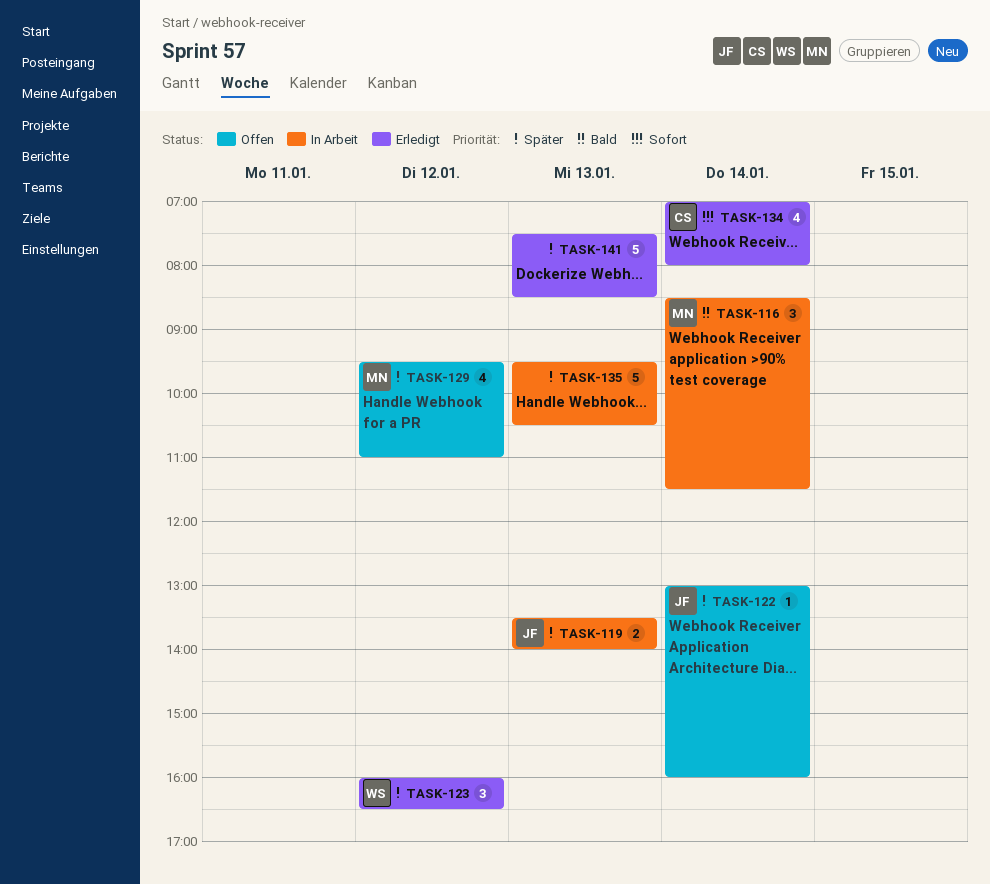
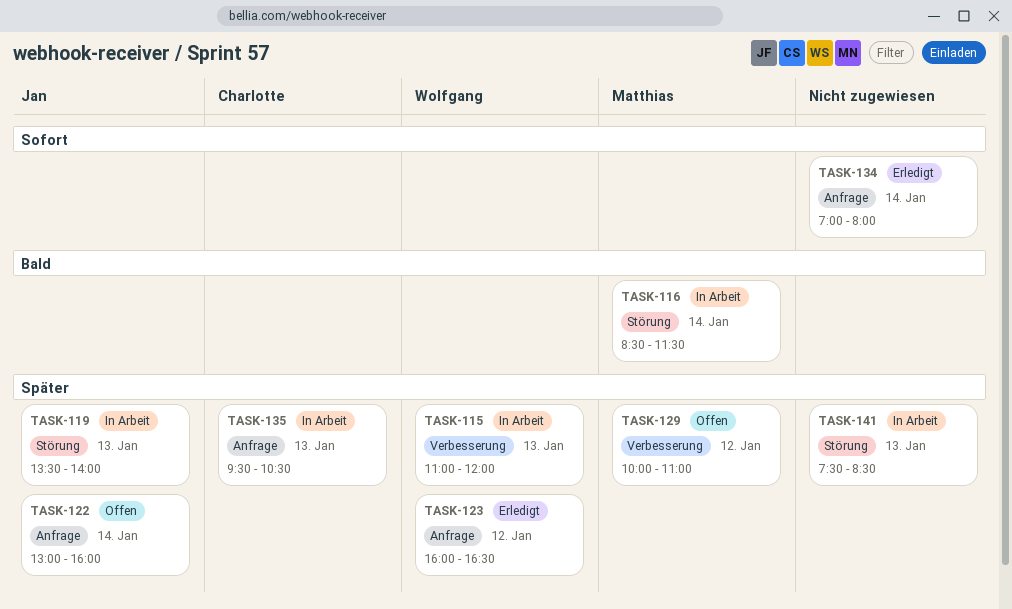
TASK-115: none -> present
TASK-129, begins: 09:30 -> 10:00
TASK-134, owner: Charlotte -> none
TASK-135, owner: none -> Charlotte
TASK-141, status: Erledigt -> In Arbeit

